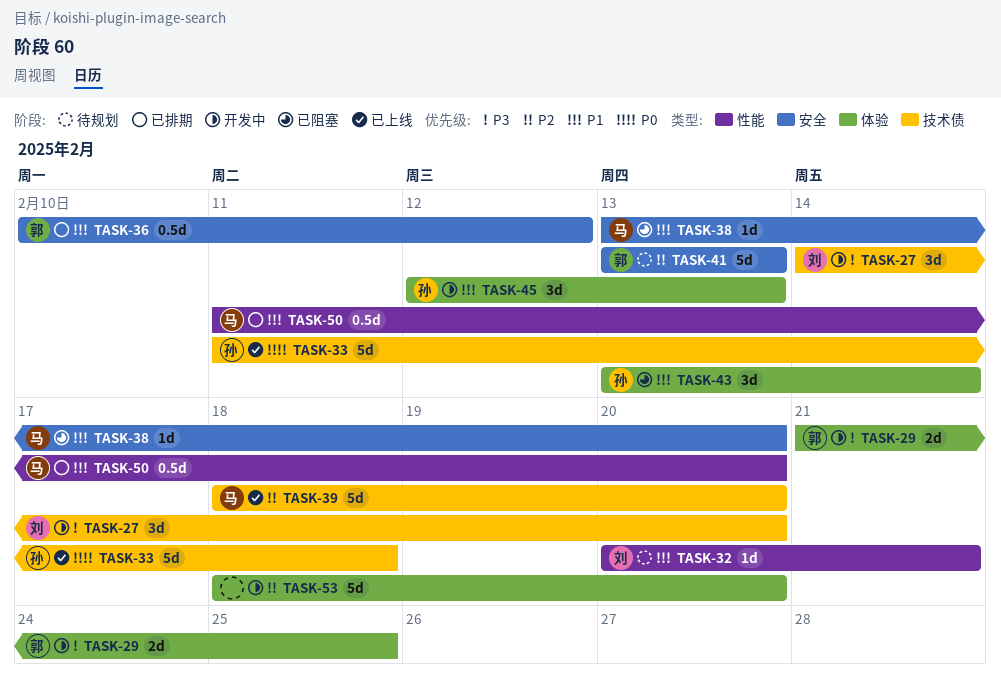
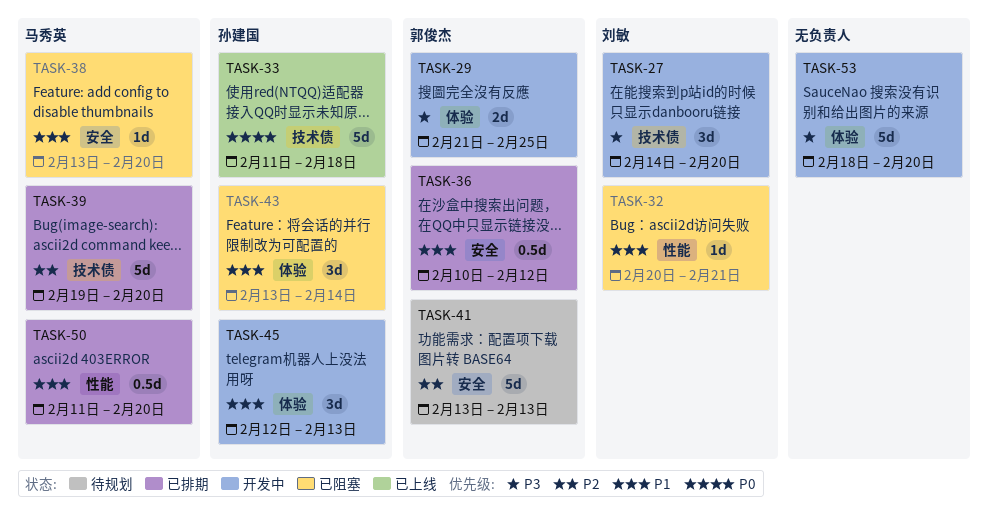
TASK-32, status: 待规划 -> 已阻塞
TASK-39, status: 已上线 -> 已排期
TASK-39, start: Feb 18 -> Feb 19
TASK-53, priority: P2 -> P3

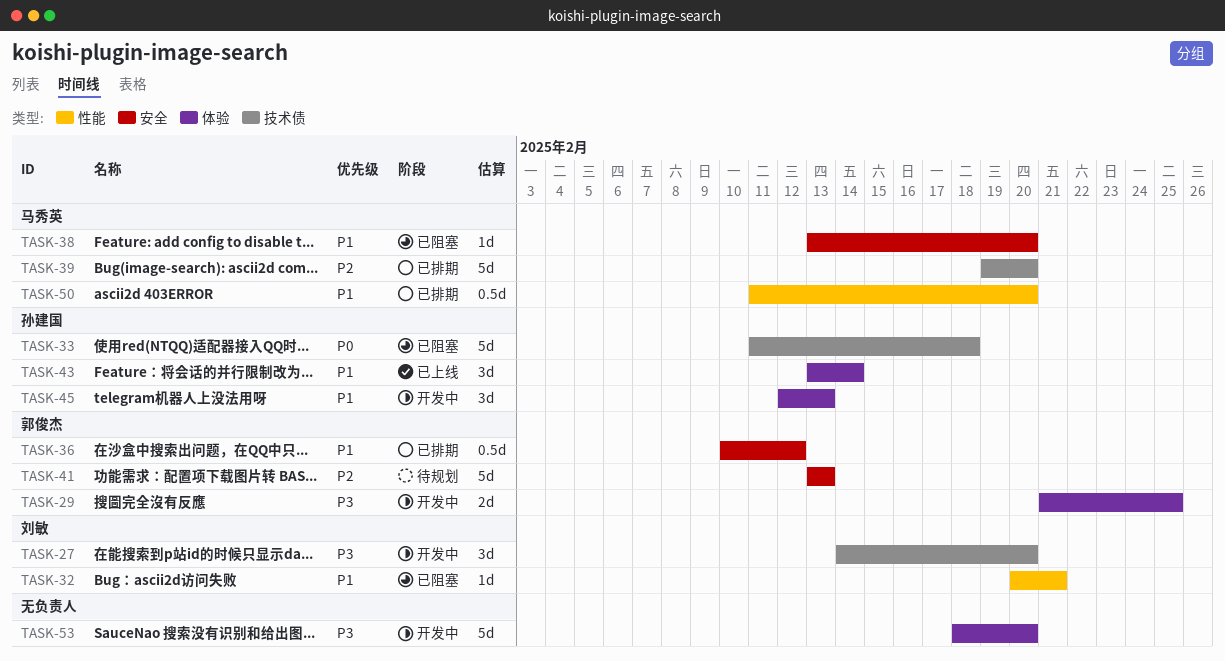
TASK-33, status: 已上线 -> 已阻塞
TASK-43, status: 已阻塞 -> 已上线

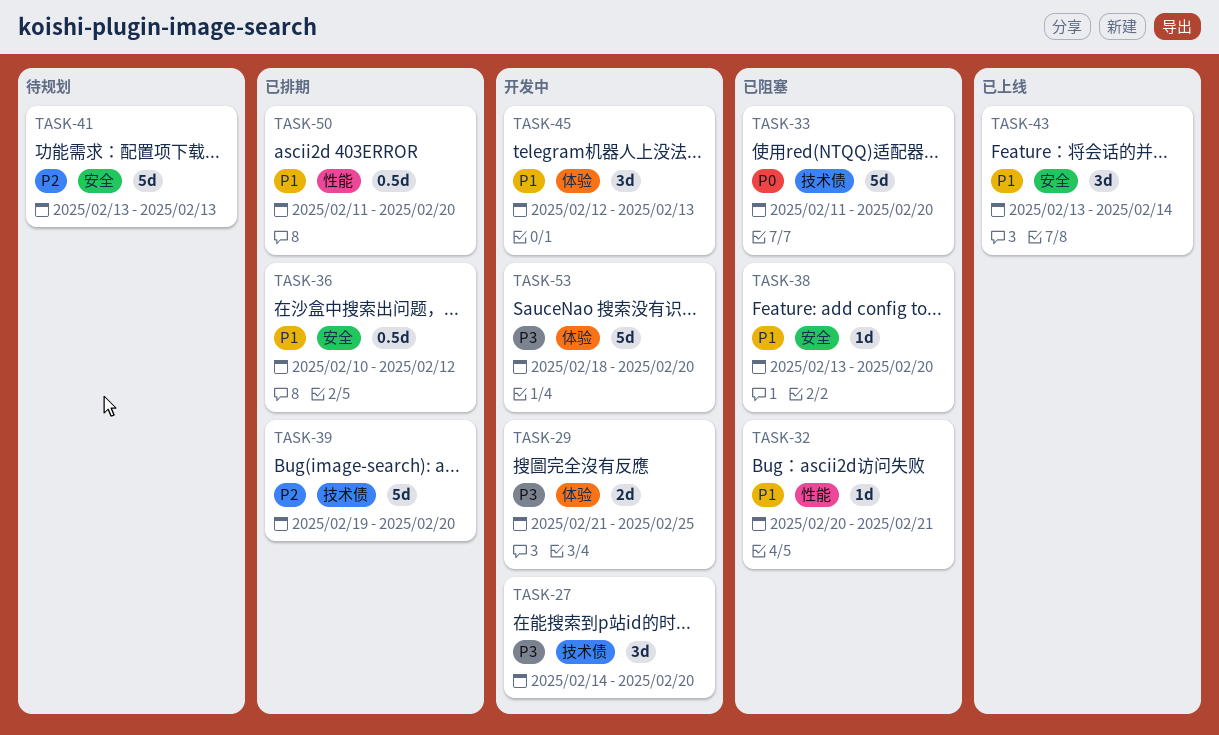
TASK-33, due: Feb 18 -> Feb 20
TASK-43, label: 体验 -> 安全

